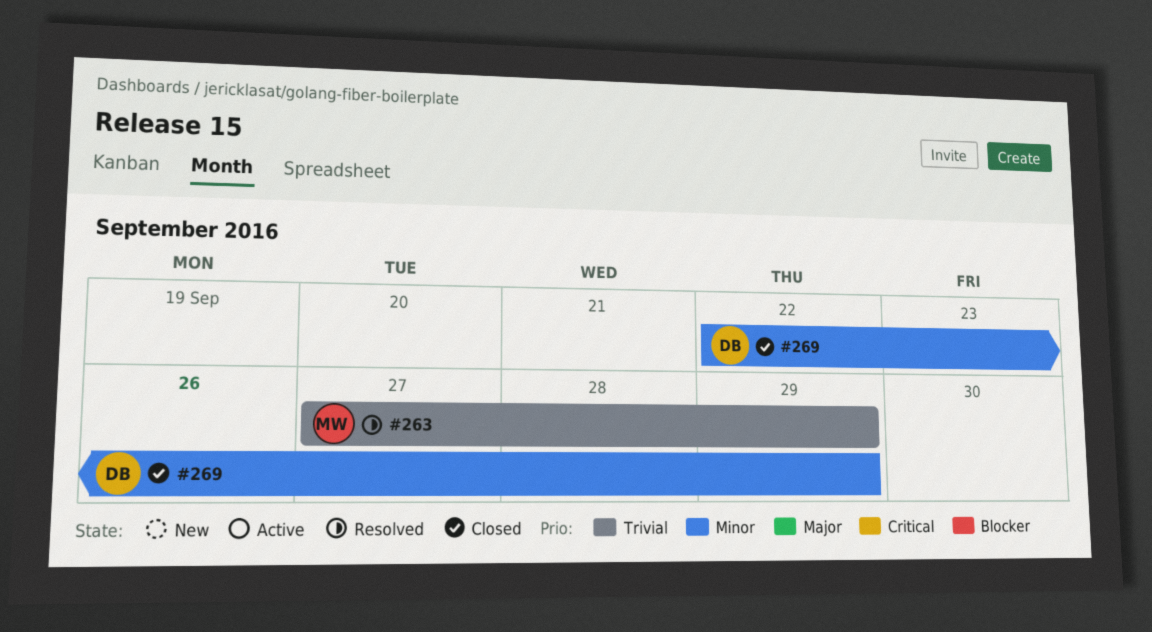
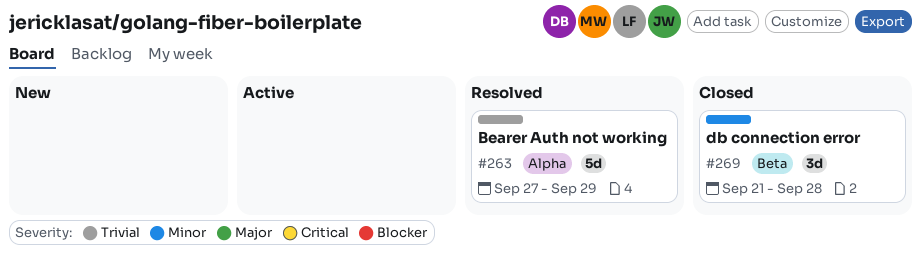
#269, start: Sep 22 -> Sep 21
#269, due: Sep 29 -> Sep 28

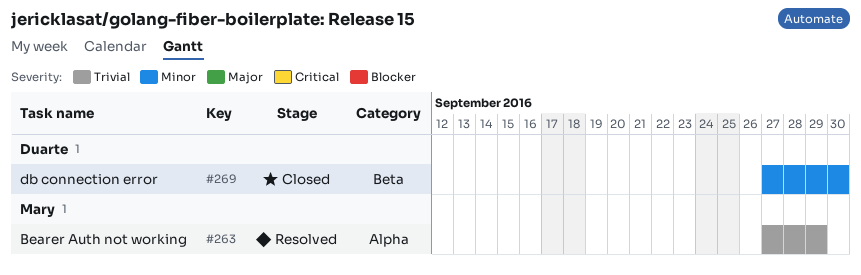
#269, start: Sep 21 -> Sep 27
#269, due: Sep 28 -> Sep 30

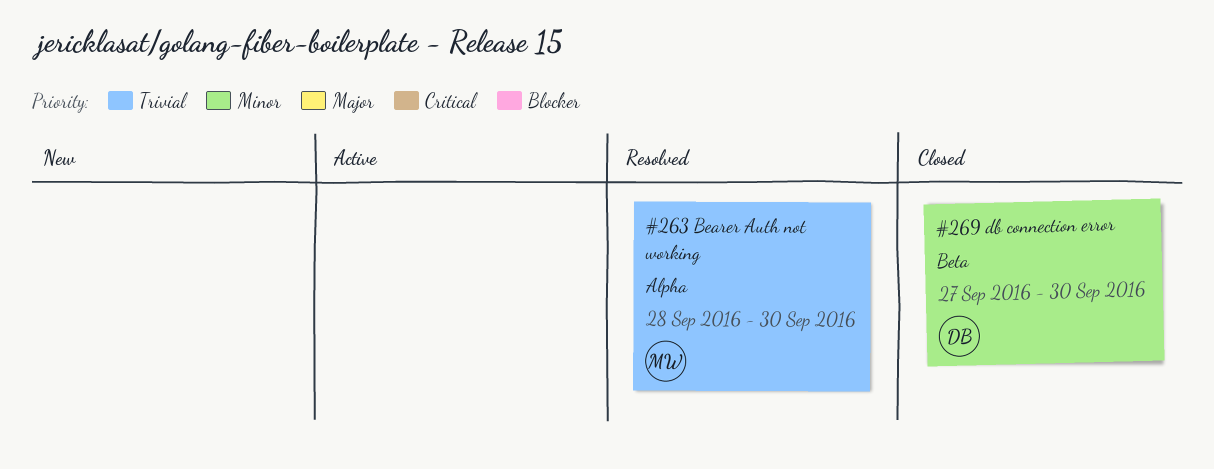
#263, start: Sep 27 -> Sep 28
#263, due: Sep 29 -> Sep 30

